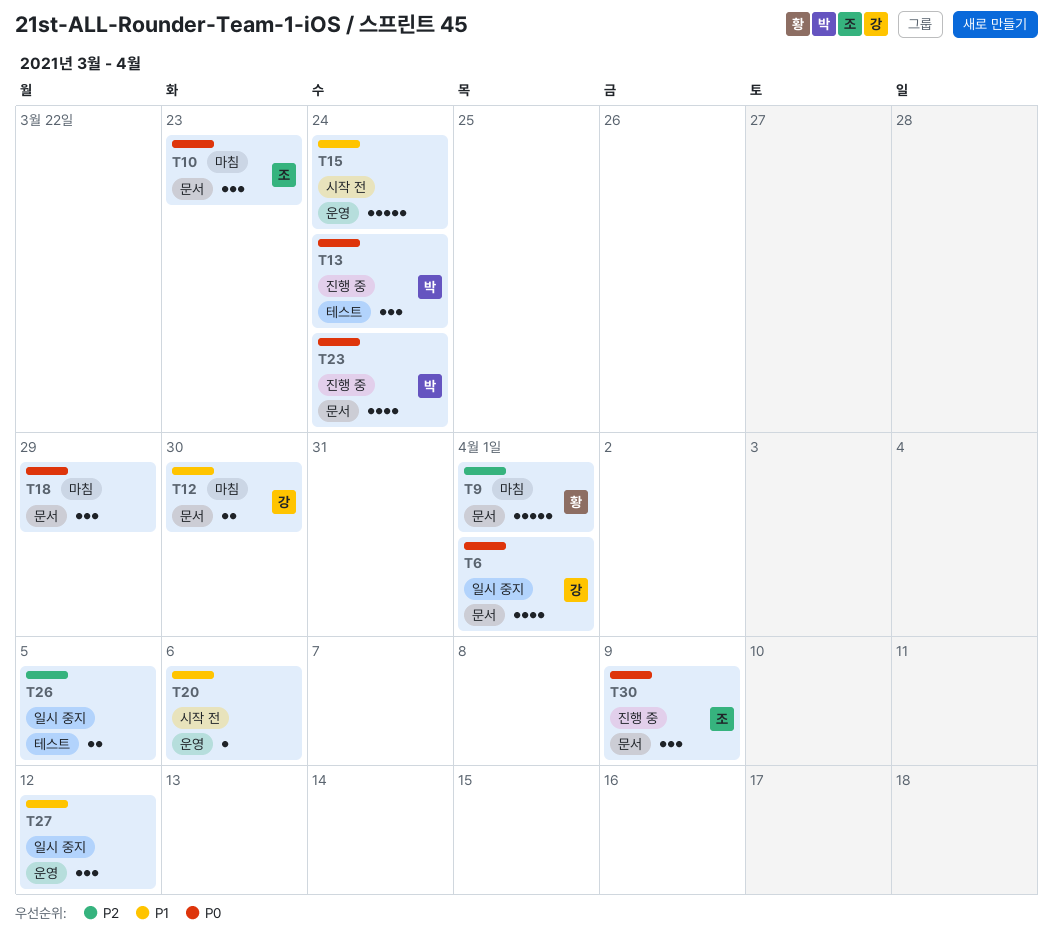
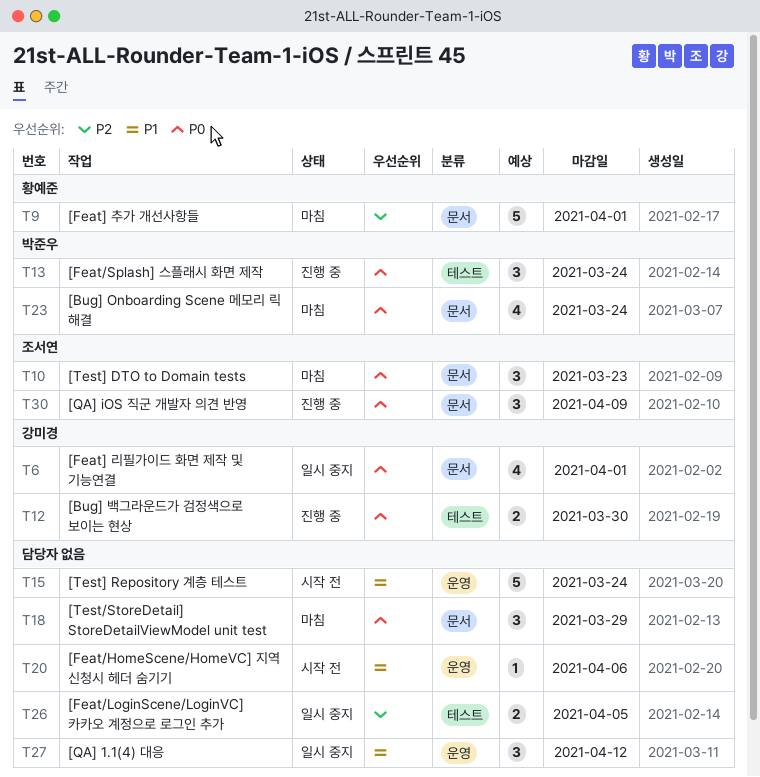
T12, status: 마침 -> 진행 중
T12, priority: P1 -> P0
T12, label: 문서 -> 테스트
T23, status: 진행 중 -> 마침

